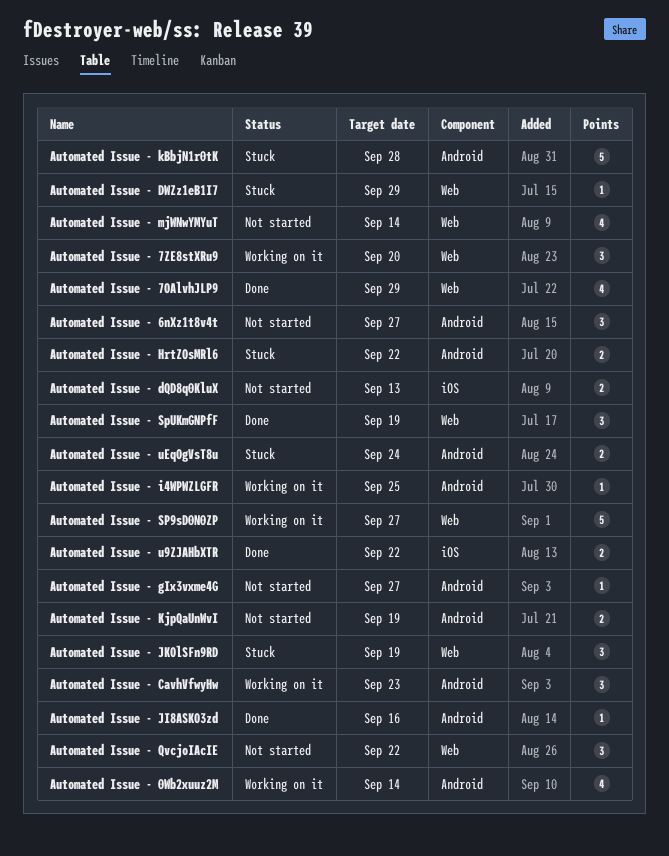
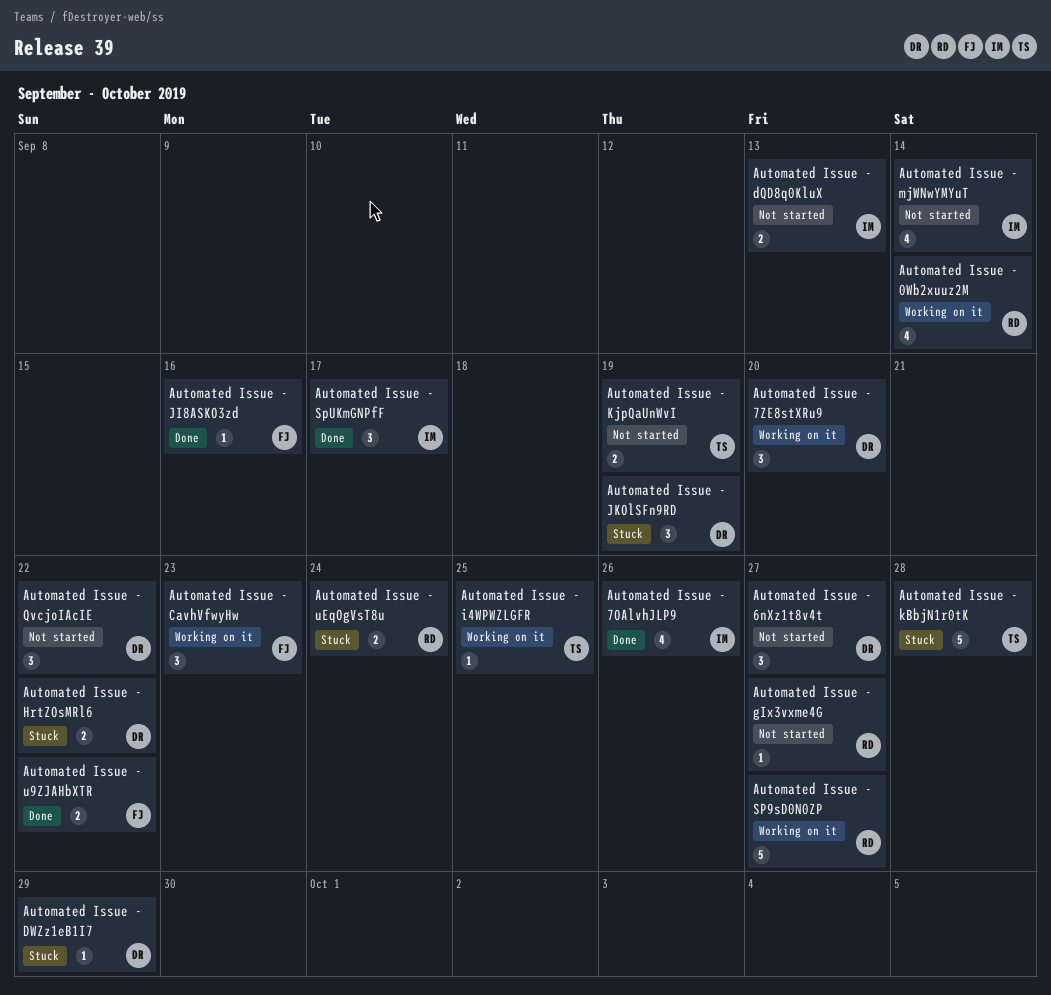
Automated Issue - 7OAlvhJLP9, due: Sep 29 -> Sep 26
Automated Issue - SpUKmGNPfF, due: Sep 19 -> Sep 17

